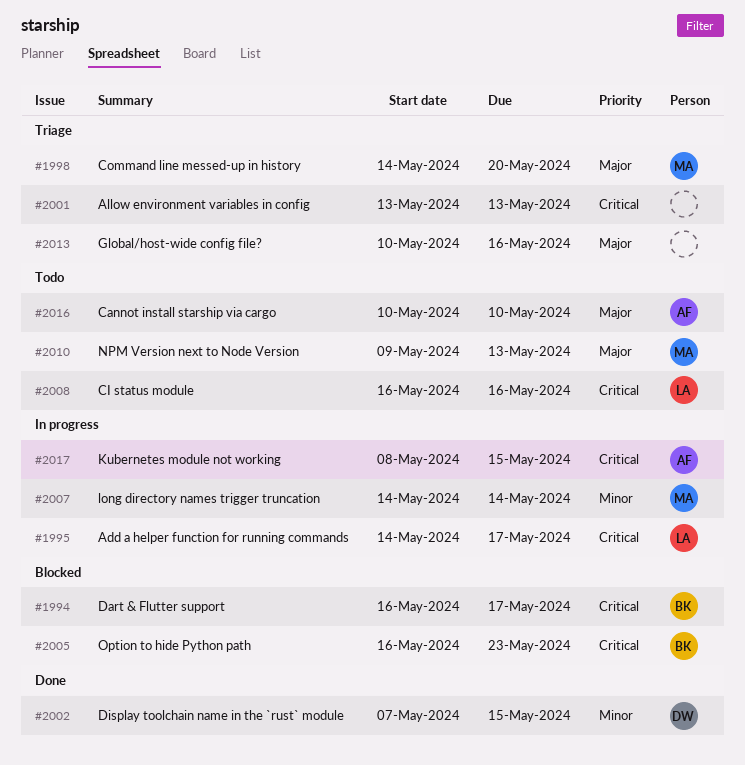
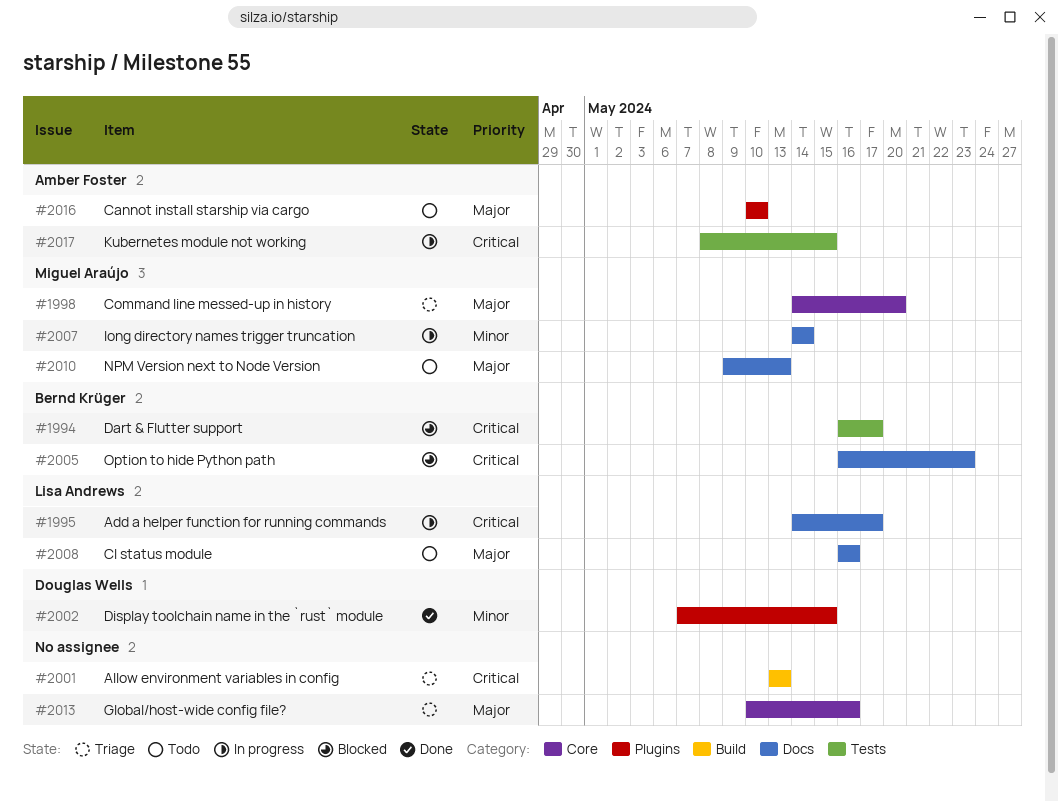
#2008, priority: Critical -> Major

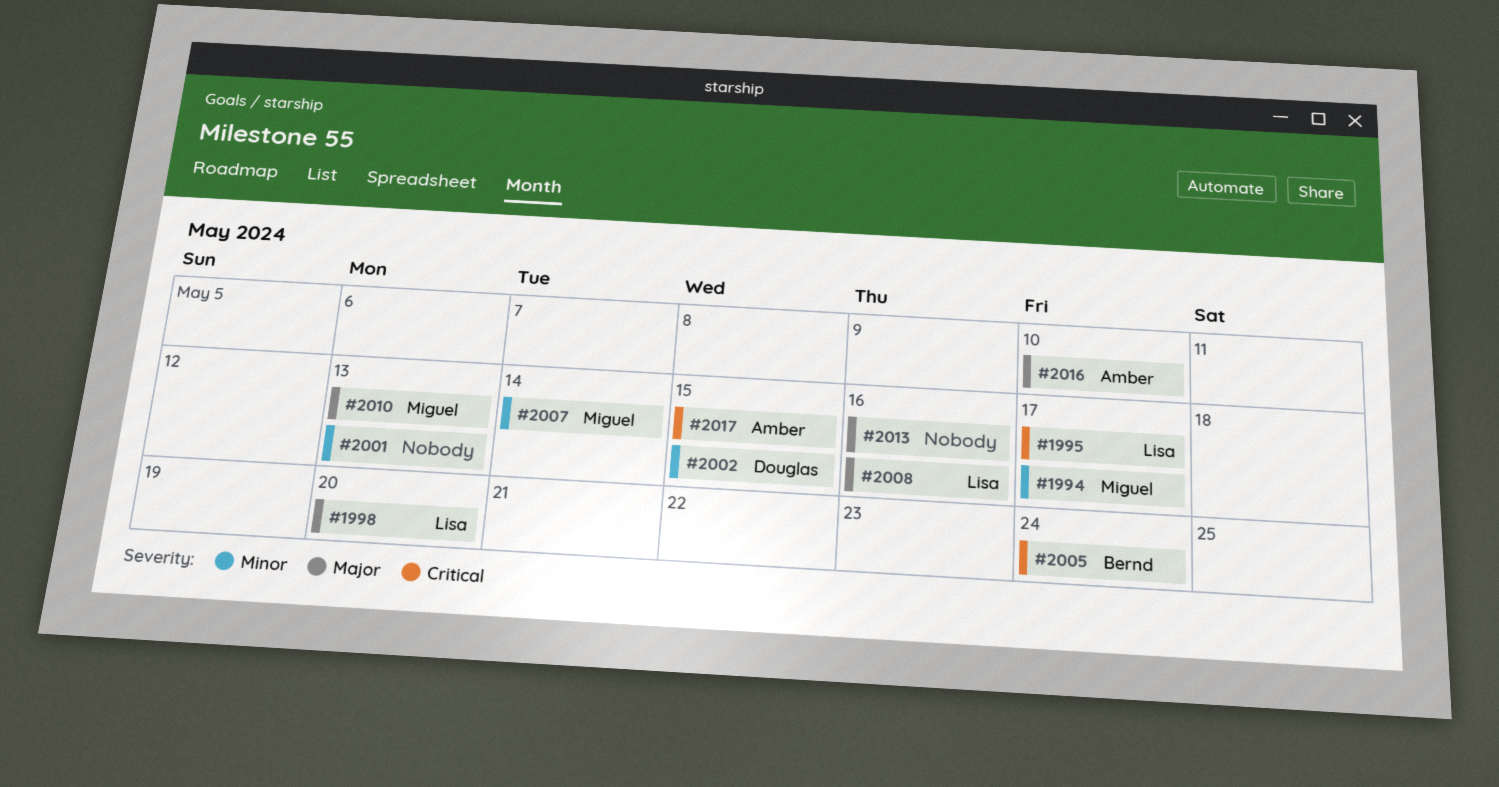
#1994, owner: Bernd Krüger -> Miguel Araújo
#1994, priority: Critical -> Minor
#1998, owner: Miguel Araújo -> Lisa Andrews
#2001, priority: Critical -> Minor
#2005, due: May 23 -> May 24

